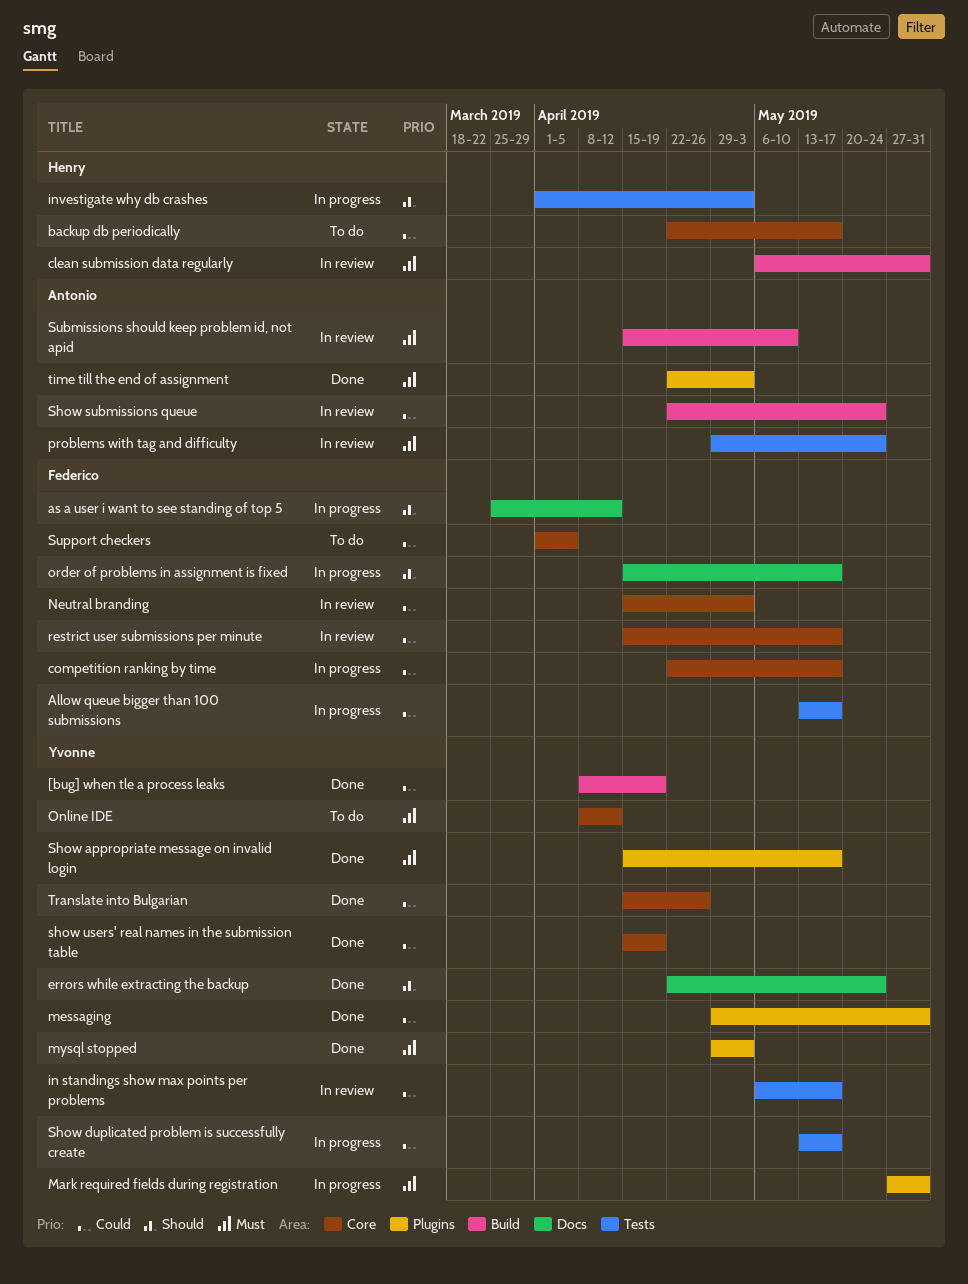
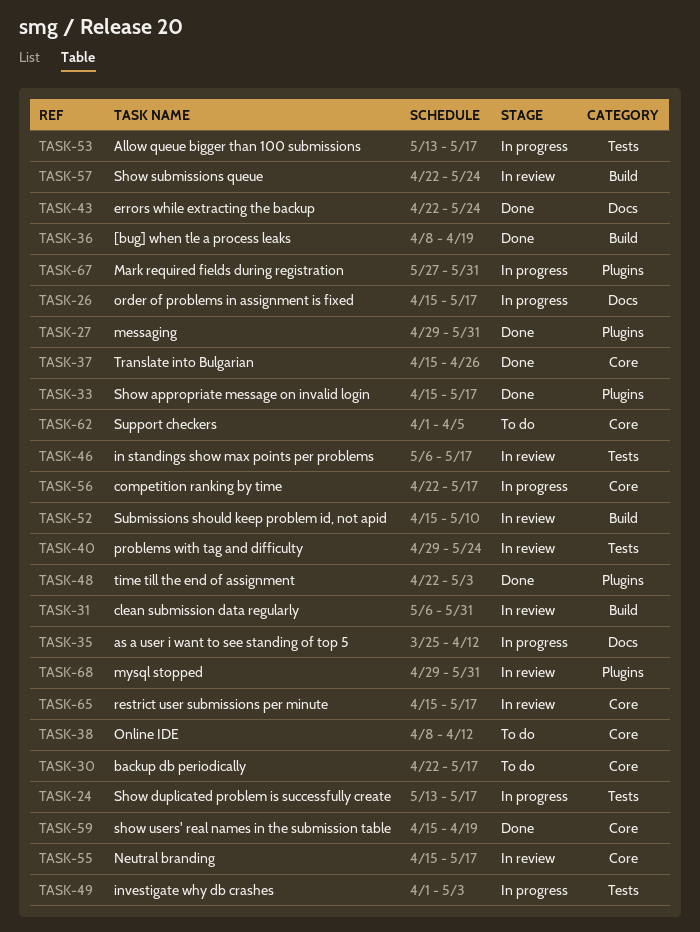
mysql stopped, status: Done -> In review
mysql stopped, due: May 3 -> May 31
Neutral branding, due: May 3 -> May 17

